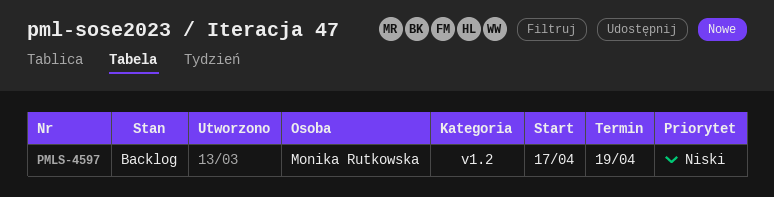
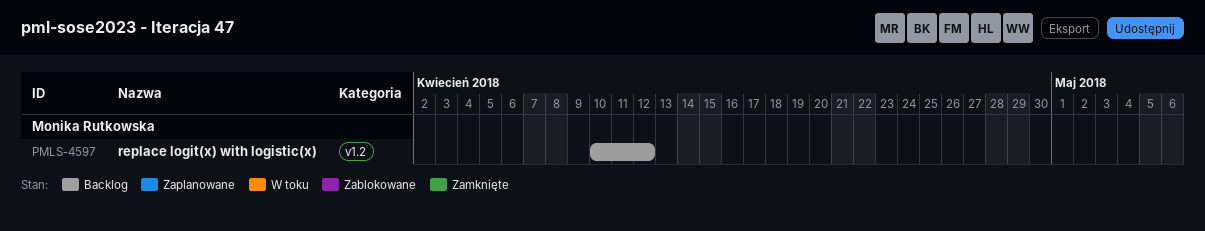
PMLS-4597, start: Apr 17 -> Apr 10
PMLS-4597, due: Apr 19 -> Apr 12

